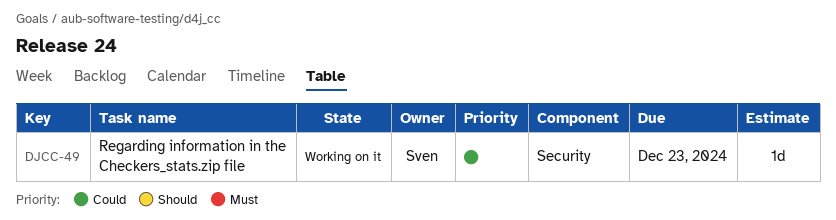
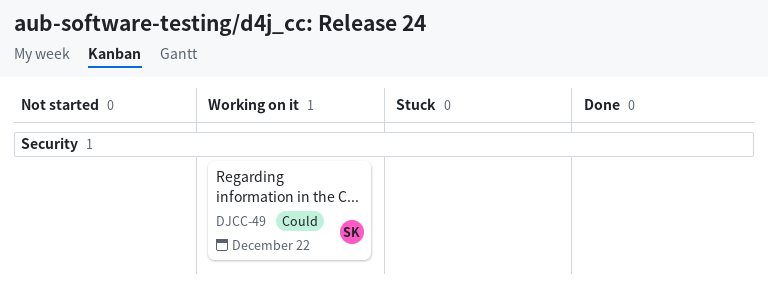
DJCC-49, due: Dec 23 -> Dec 22

